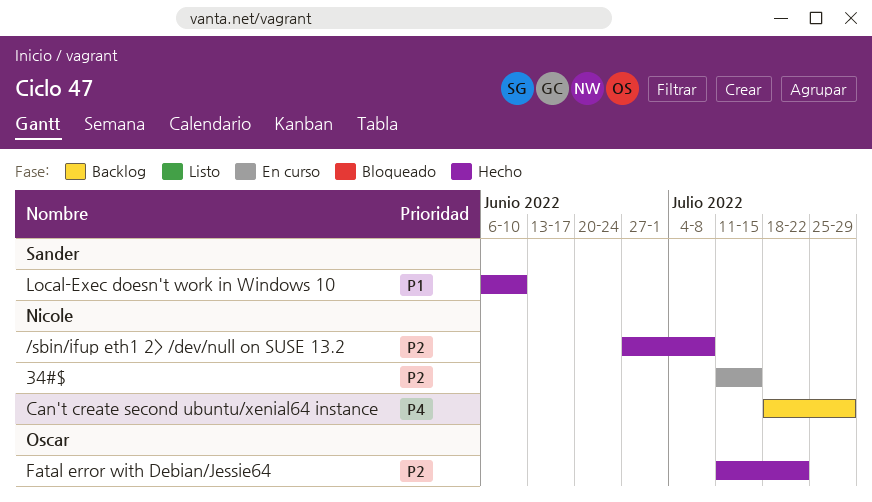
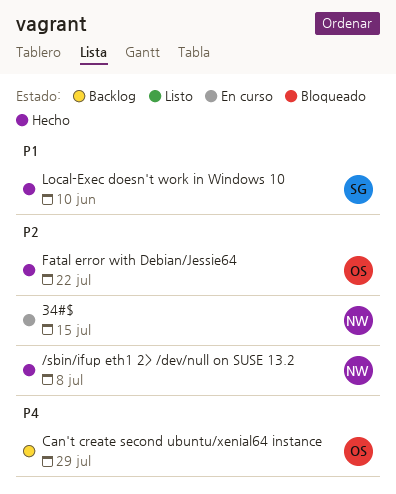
Can't create second ubuntu/xenial64 instance, owner: Nicole -> Oscar

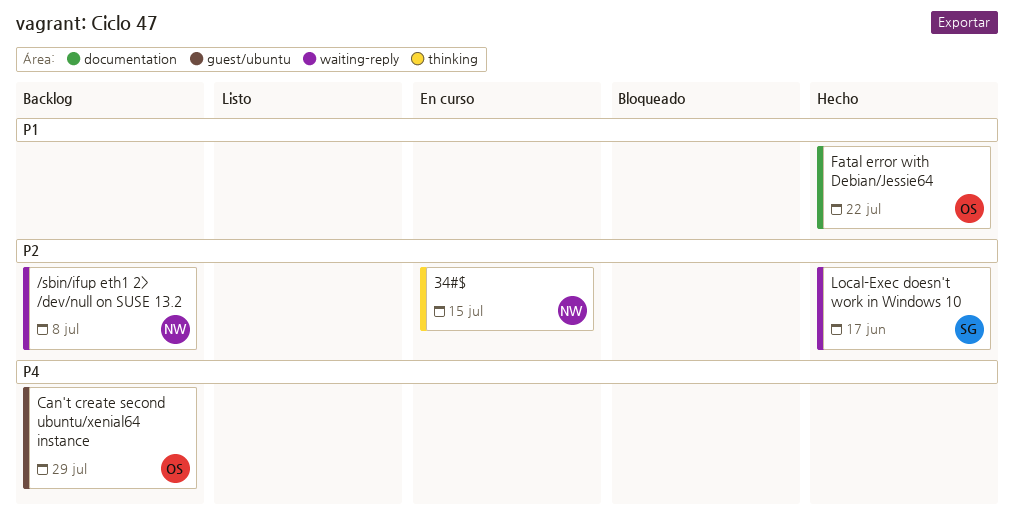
/sbin/ifup eth1 2> /dev/null on SUSE 13.2, status: Hecho -> Backlog
Fatal error with Debian/Jessie64, priority: P2 -> P1
Local-Exec doesn't work in Windows 10, priority: P1 -> P2
Local-Exec doesn't work in Windows 10, due: Jun 10 -> Jun 17

